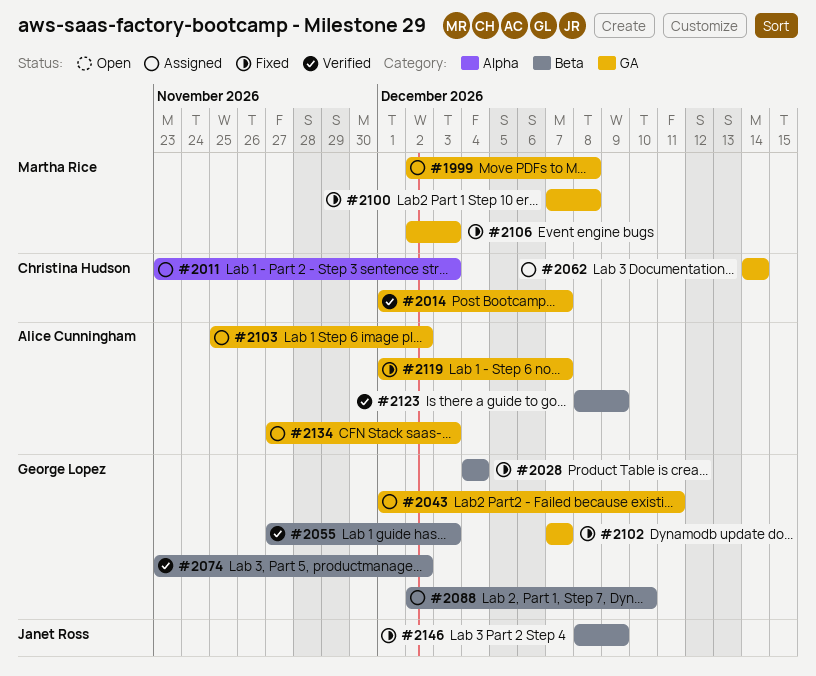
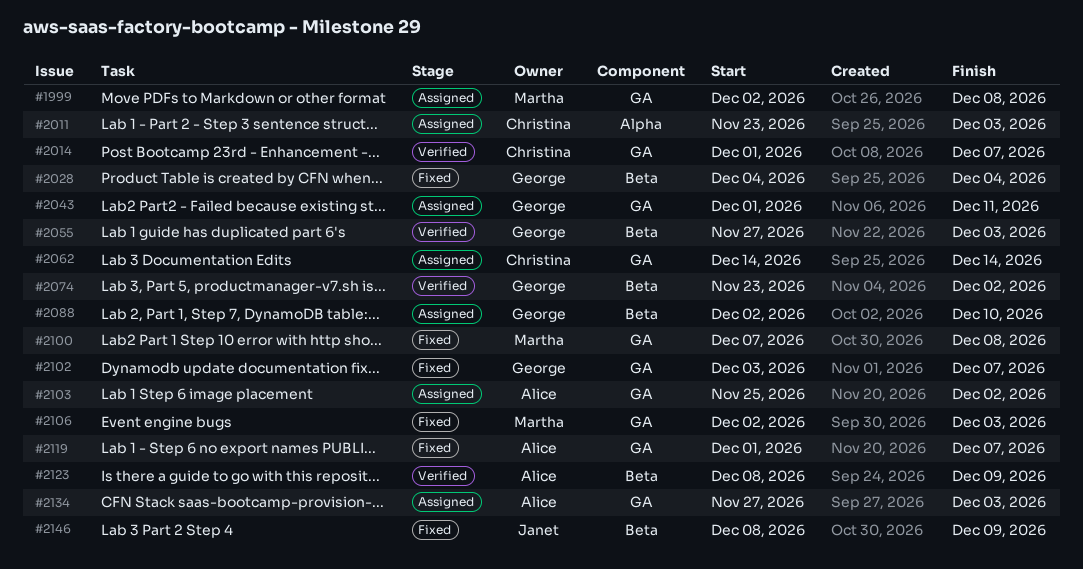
#2102, start: Dec 7 -> Dec 3

